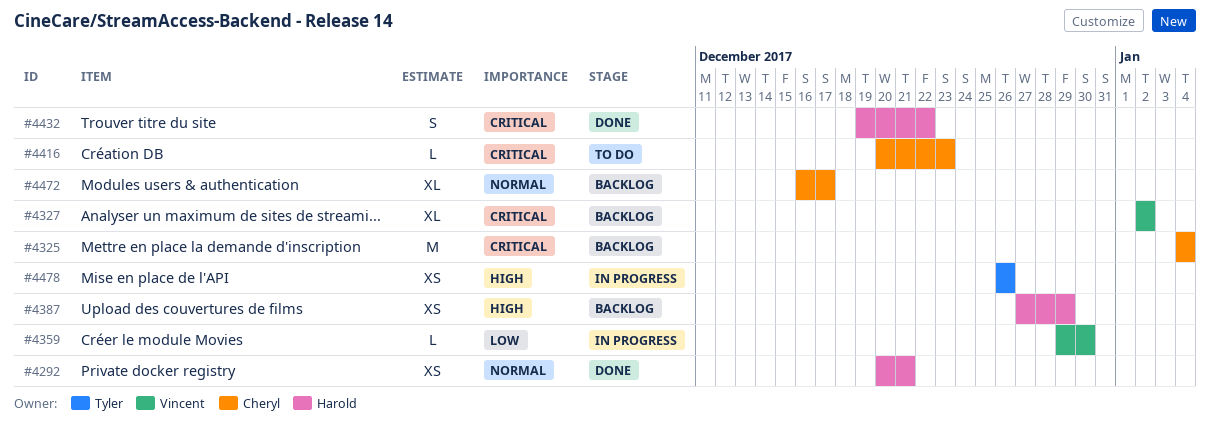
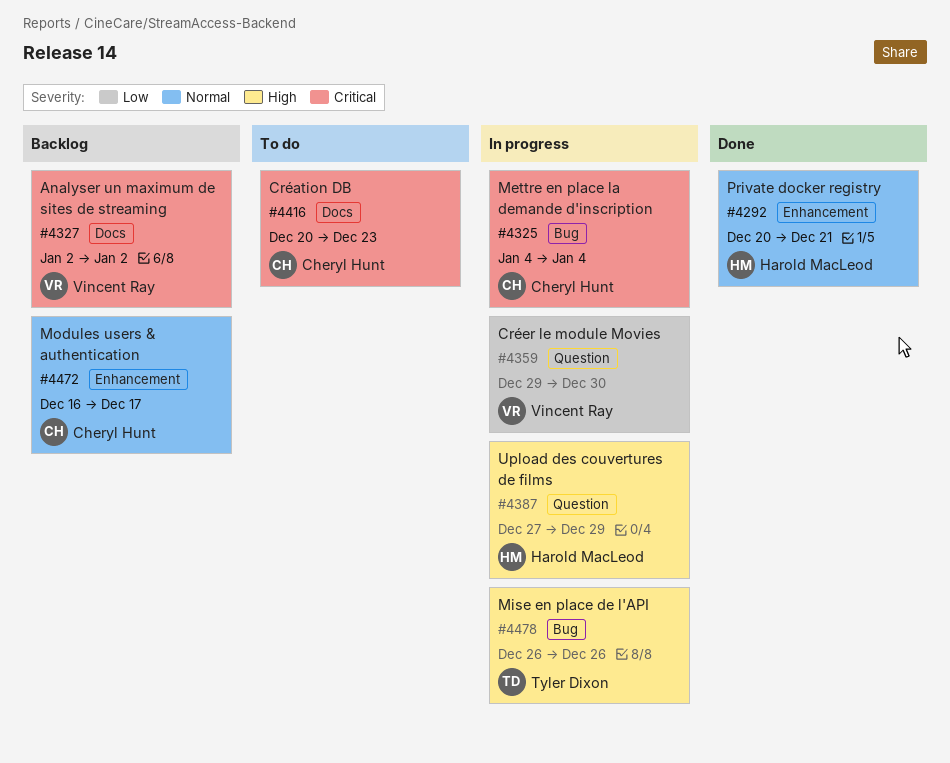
#4325, status: Backlog -> In progress
#4387, status: Backlog -> In progress
#4432: present -> none

